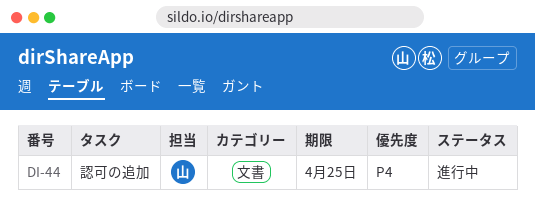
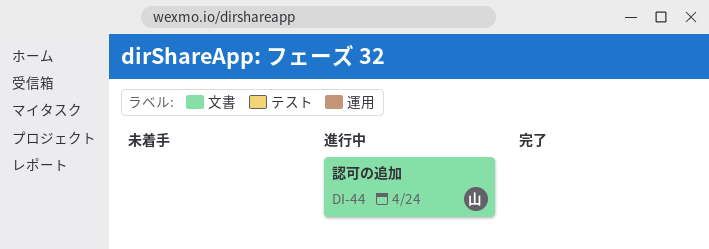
DI-44, due: Apr 25 -> Apr 24

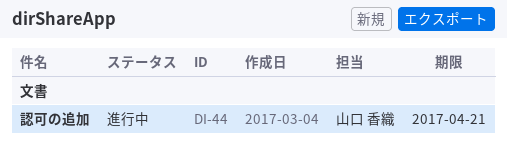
DI-44, due: Apr 24 -> Apr 21

